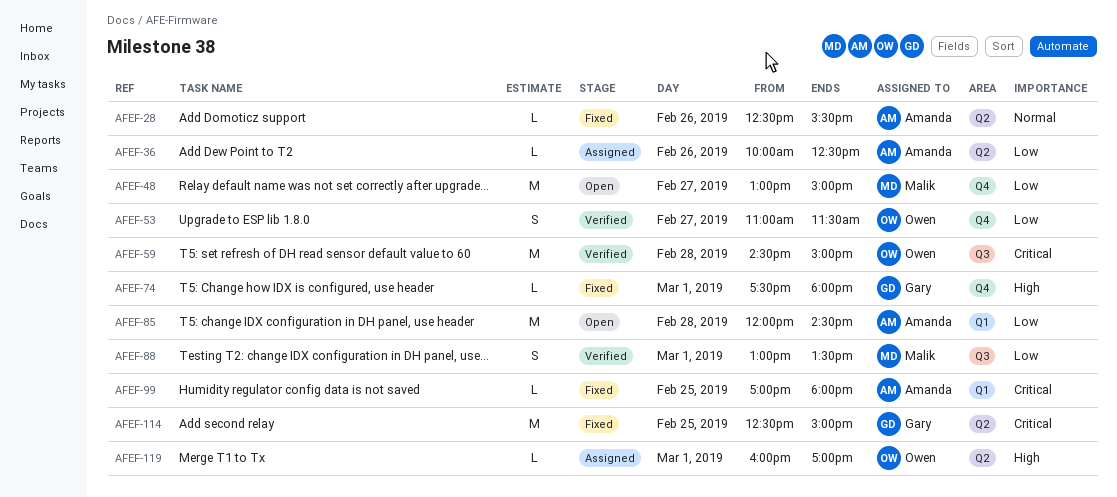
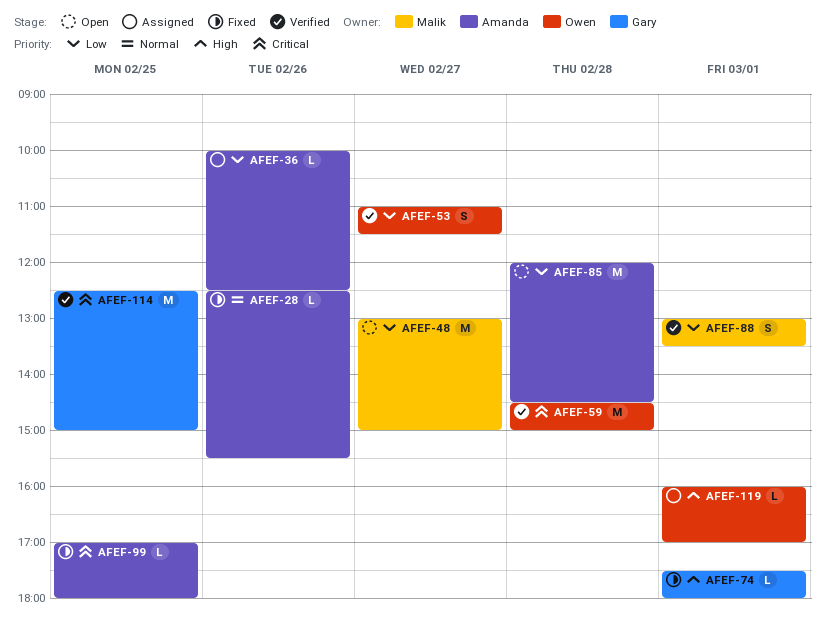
AFEF-114, status: Fixed -> Verified

